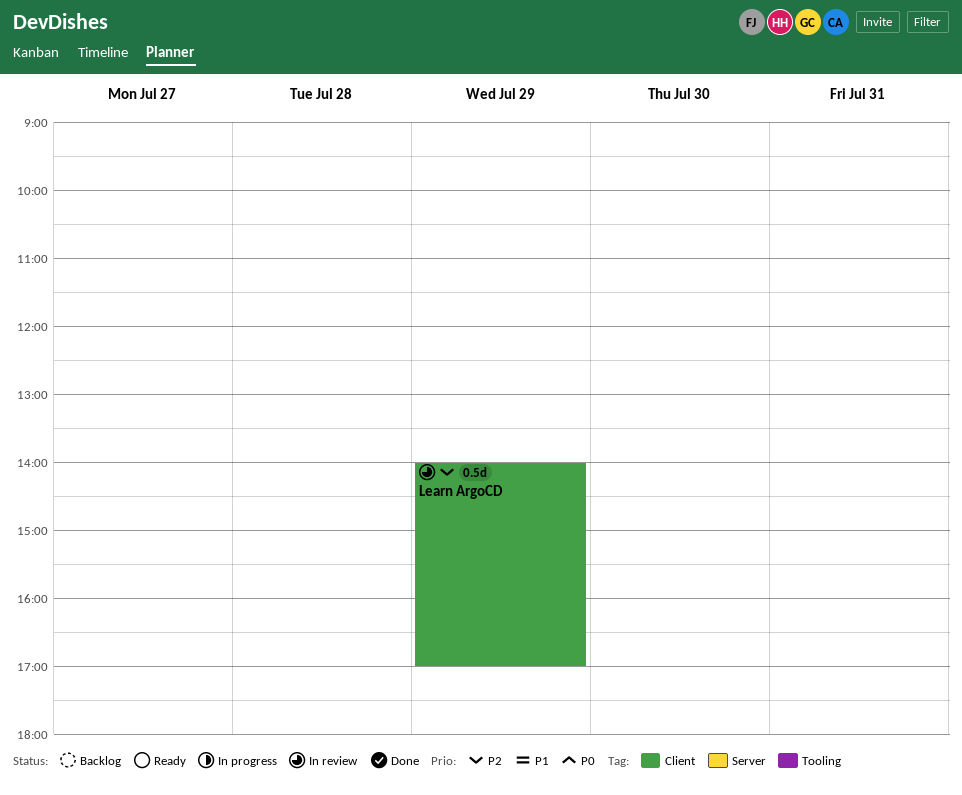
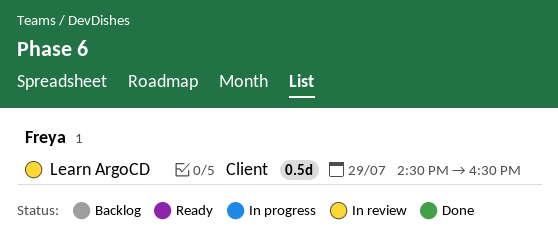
Learn ArgoCD, begins: 14:00 -> 14:30
Learn ArgoCD, ends: 17:00 -> 16:30

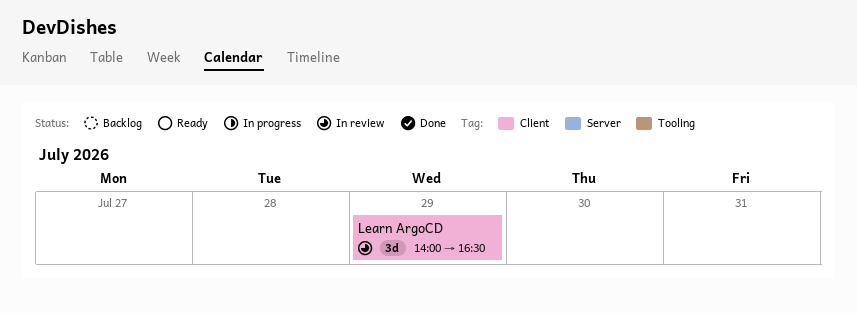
Learn ArgoCD, estimate: 0.5d -> 3d
Learn ArgoCD, begins: 14:30 -> 14:00

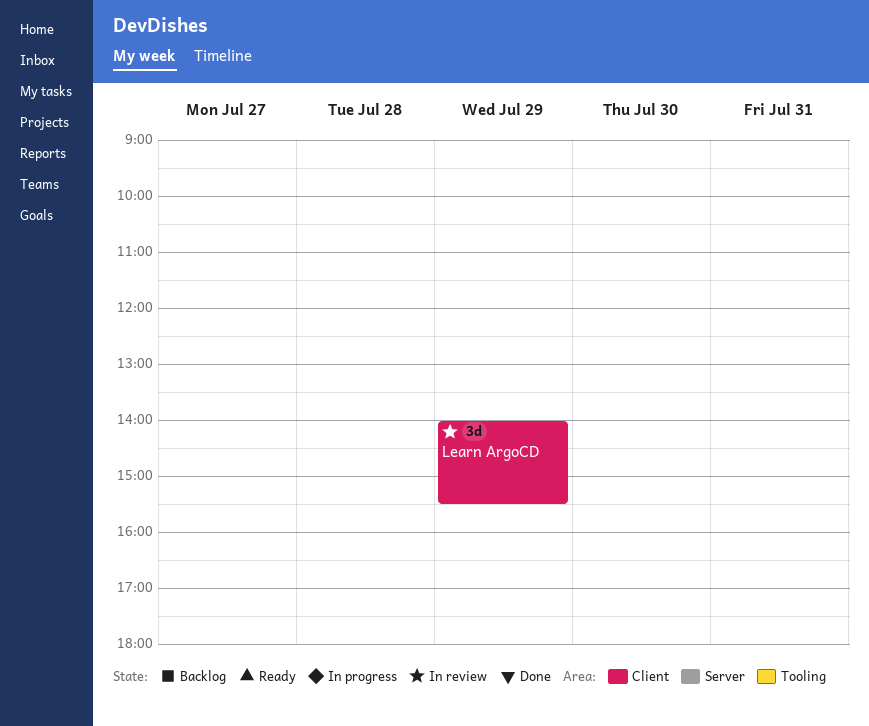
Learn ArgoCD, ends: 16:30 -> 15:30

